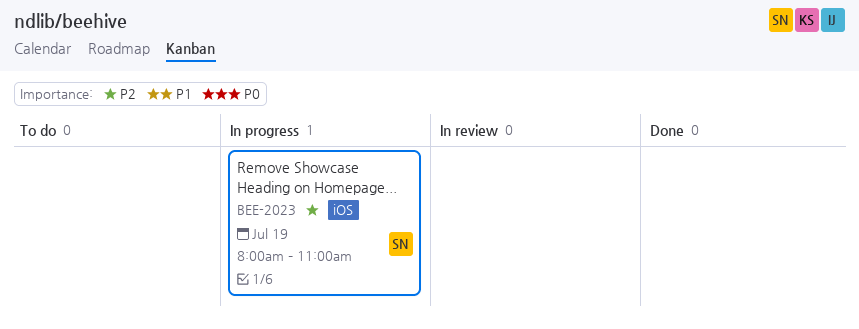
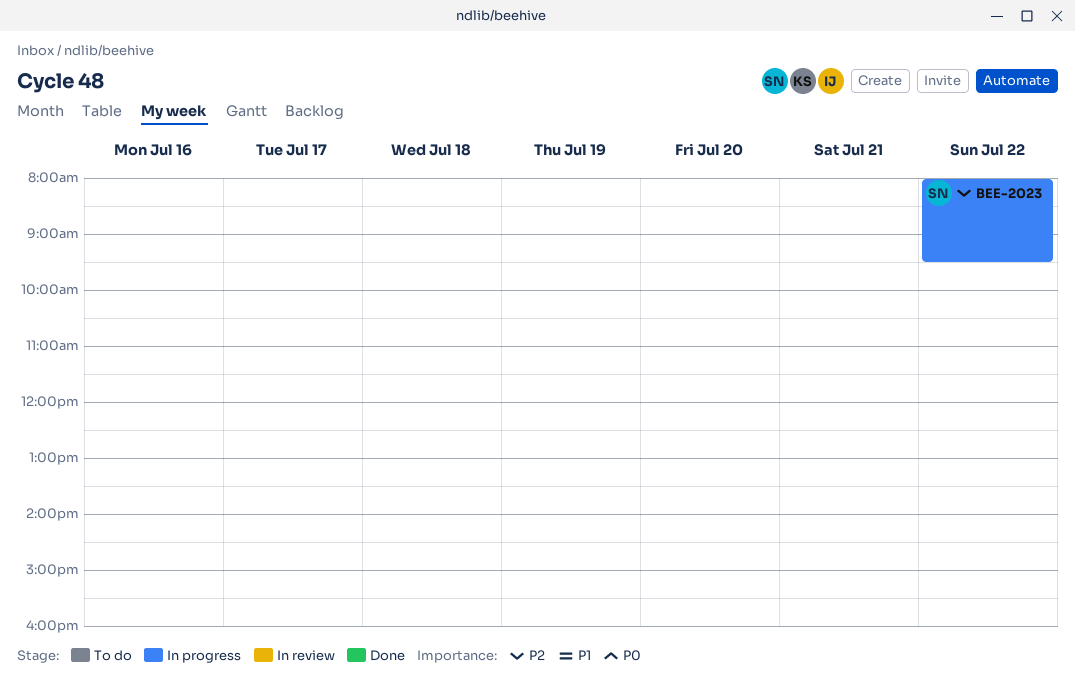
BEE-2023, day: Jul 19 -> Jul 22
BEE-2023, ends: 11:00 -> 09:30

